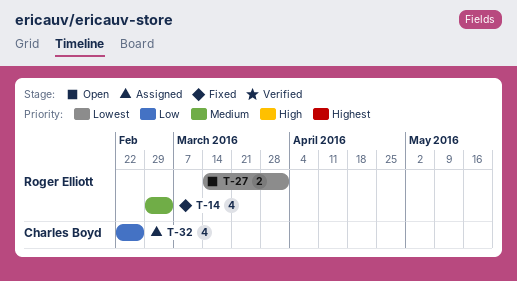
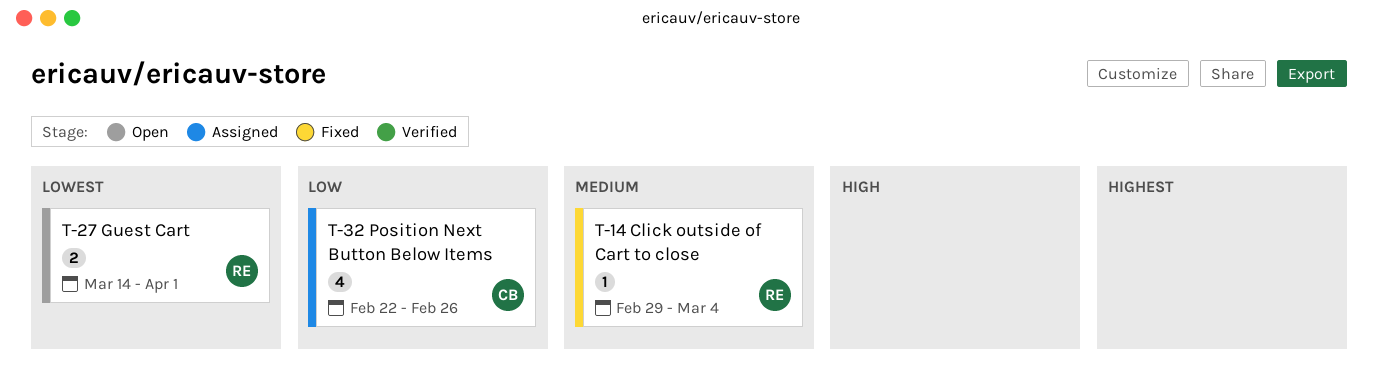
T-14, estimate: 4 -> 1

